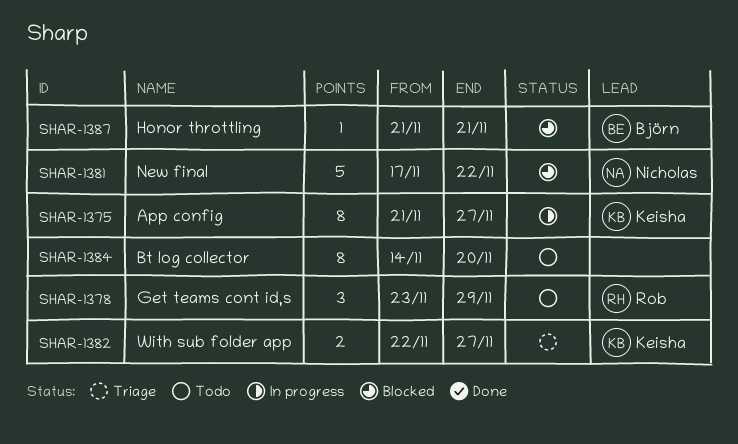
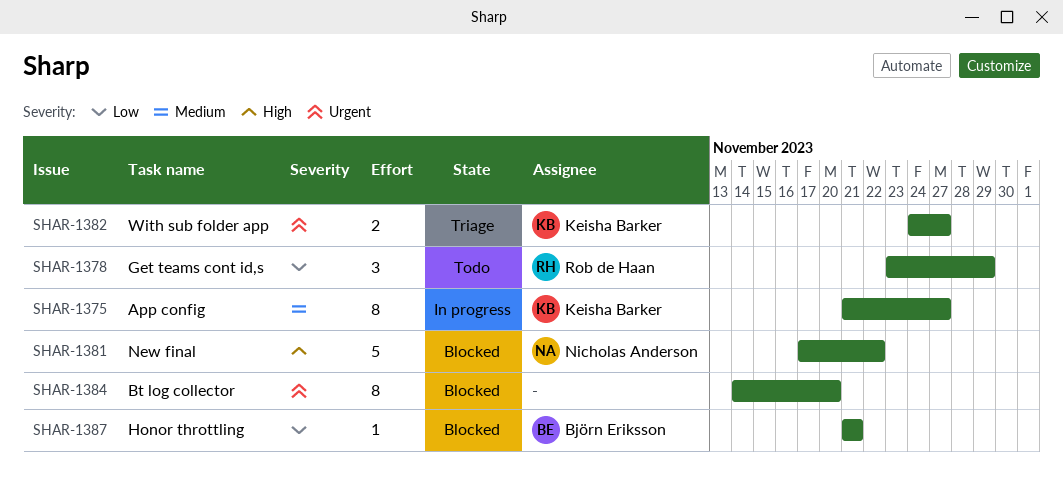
SHAR-1382, start: Nov 22 -> Nov 24
SHAR-1384, status: Todo -> Blocked

